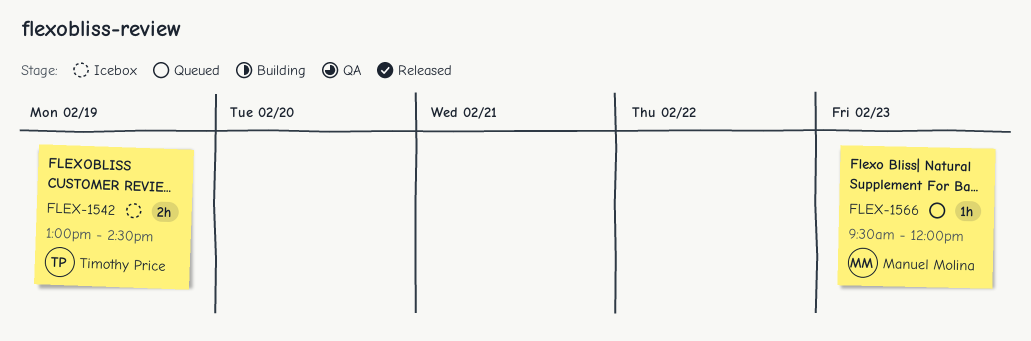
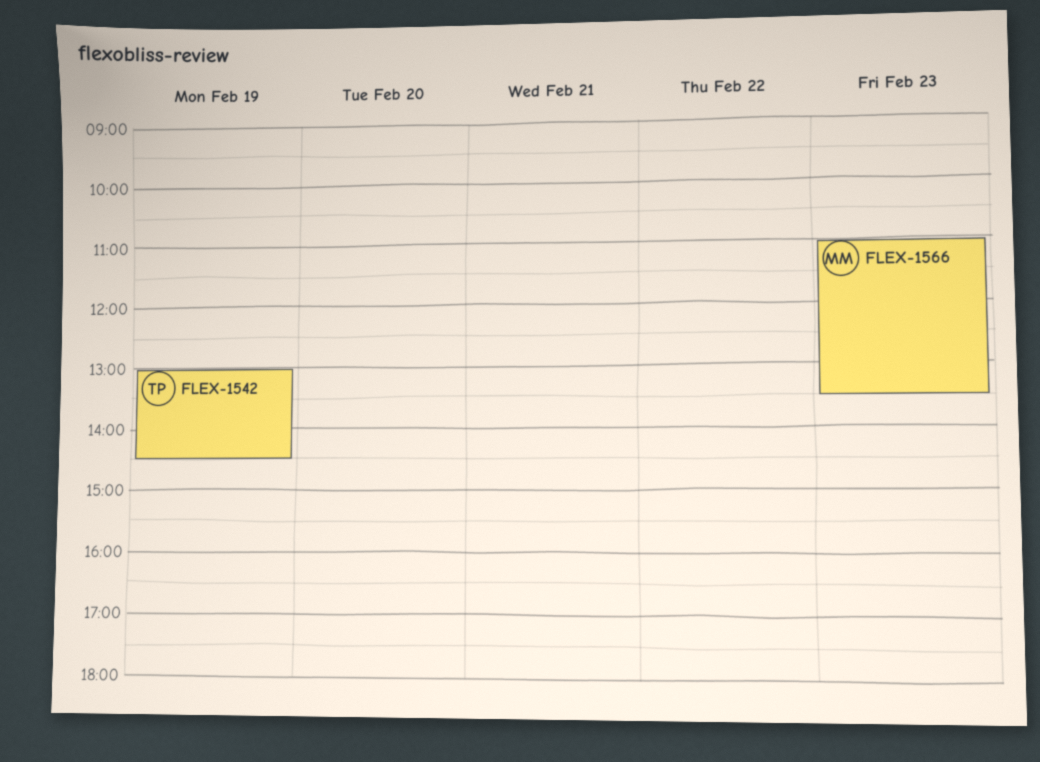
FLEX-1566, begins: 09:30 -> 11:00
FLEX-1566, ends: 12:00 -> 13:30

